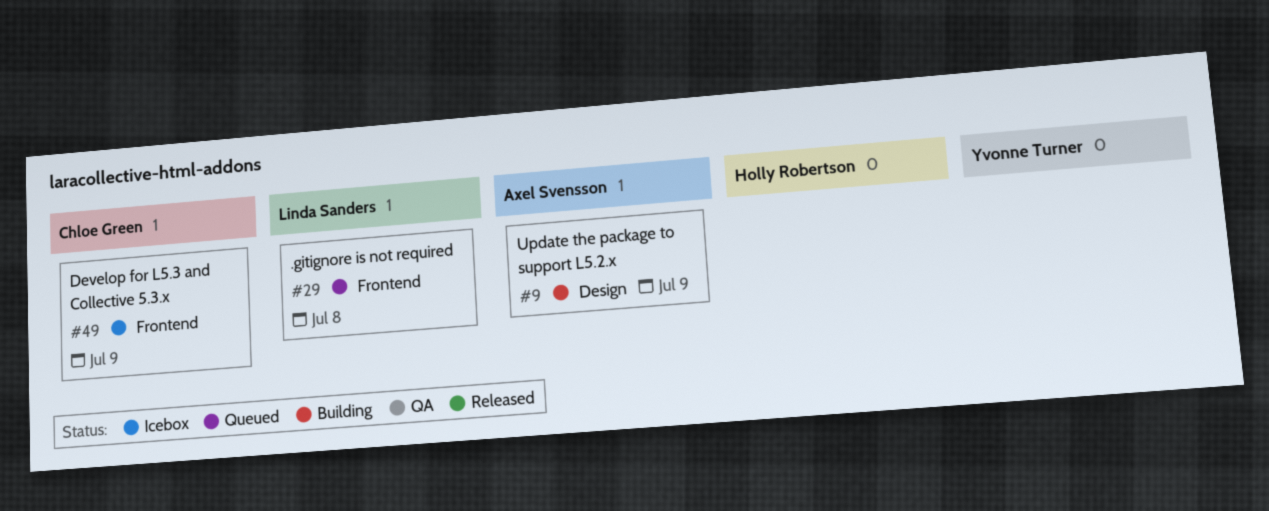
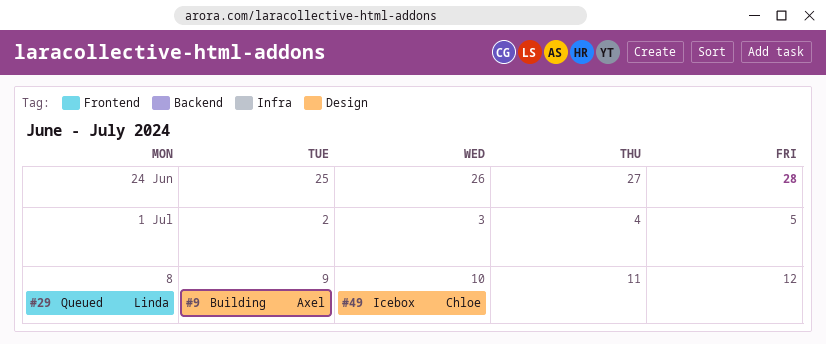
#49, label: Frontend -> Design
#49, due: Jul 9 -> Jul 10

